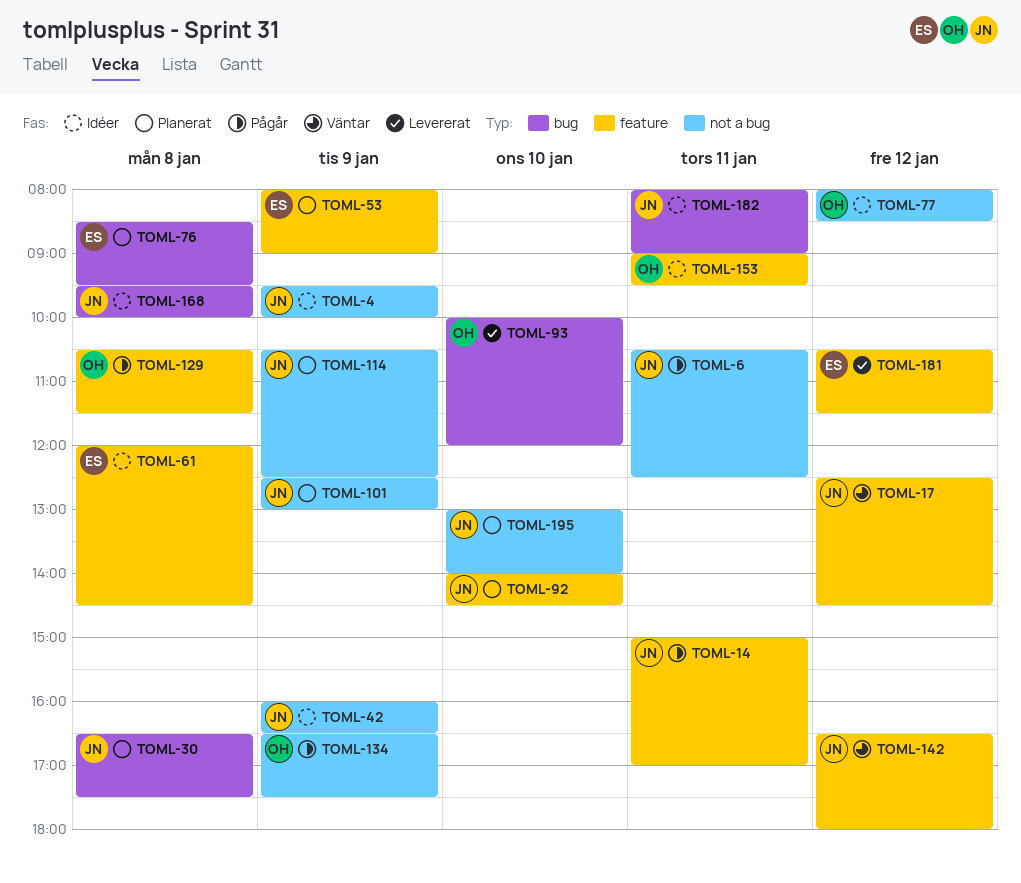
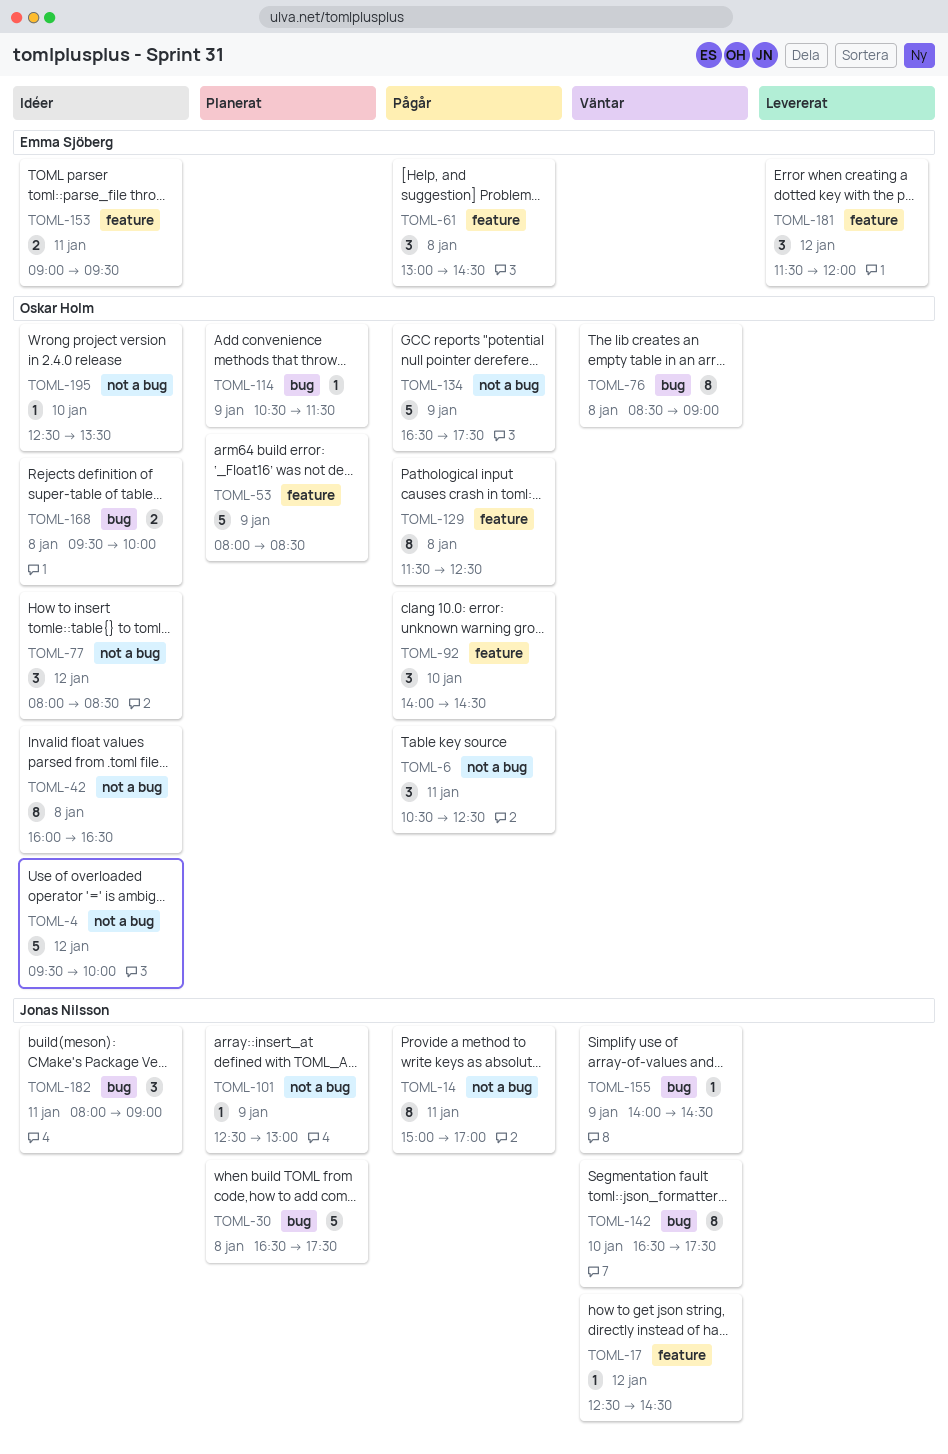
TOML-4, owner: Jonas Nilsson -> Oskar Holm
TOML-4, day: Jan 9 -> Jan 12
TOML-6, owner: Jonas Nilsson -> Oskar Holm
TOML-14, label: feature -> not a bug
TOML-42, owner: Jonas Nilsson -> Oskar Holm
TOML-42, day: Jan 9 -> Jan 8
TOML-53, owner: Emma Sjöberg -> Oskar Holm
TOML-53, ends: 09:00 -> 08:30
TOML-61, status: Idéer -> Pågår
TOML-61, begins: 12:00 -> 13:00
TOML-76, status: Planerat -> Väntar
TOML-76, owner: Emma Sjöberg -> Oskar Holm
TOML-76, ends: 09:30 -> 09:00
TOML-92, status: Planerat -> Pågår
TOML-92, owner: Jonas Nilsson -> Oskar Holm
TOML-93: present -> none
TOML-114, owner: Jonas Nilsson -> Oskar Holm
TOML-114, label: not a bug -> bug
TOML-114, ends: 12:30 -> 11:30
TOML-129, begins: 10:30 -> 11:30
TOML-129, ends: 11:30 -> 12:30
TOML-142, label: feature -> bug
TOML-142, day: Jan 12 -> Jan 10
TOML-142, ends: 18:00 -> 17:30
TOML-153, owner: Oskar Holm -> Emma Sjöberg
TOML-155: none -> present
TOML-168, owner: Jonas Nilsson -> Oskar Holm
TOML-181, begins: 10:30 -> 11:30
TOML-181, ends: 11:30 -> 12:00
TOML-195, status: Planerat -> Idéer
TOML-195, owner: Jonas Nilsson -> Oskar Holm
TOML-195, begins: 13:00 -> 12:30
TOML-195, ends: 14:00 -> 13:30

